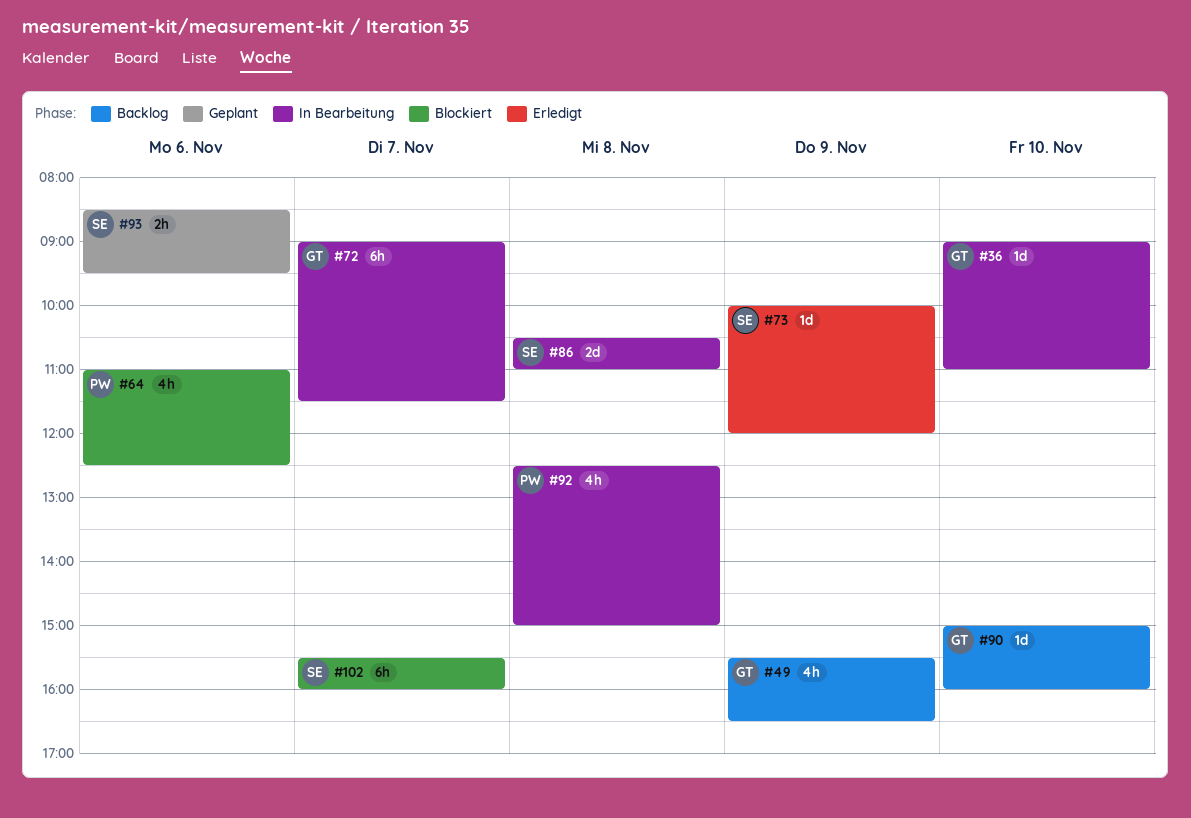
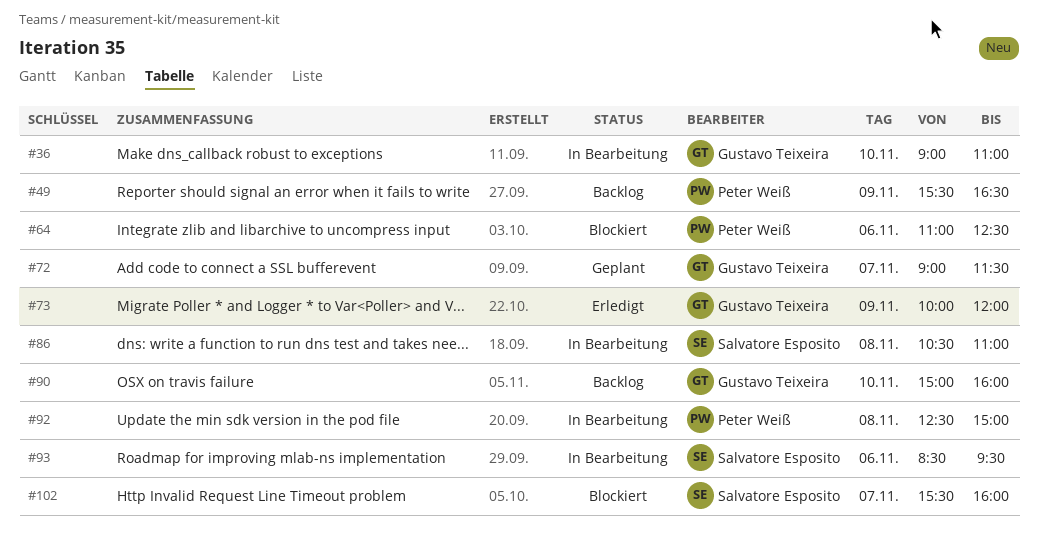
#49, owner: Gustavo Teixeira -> Peter Weiß
#72, status: In Bearbeitung -> Geplant
#73, owner: Salvatore Esposito -> Gustavo Teixeira
#93, status: Geplant -> In Bearbeitung

